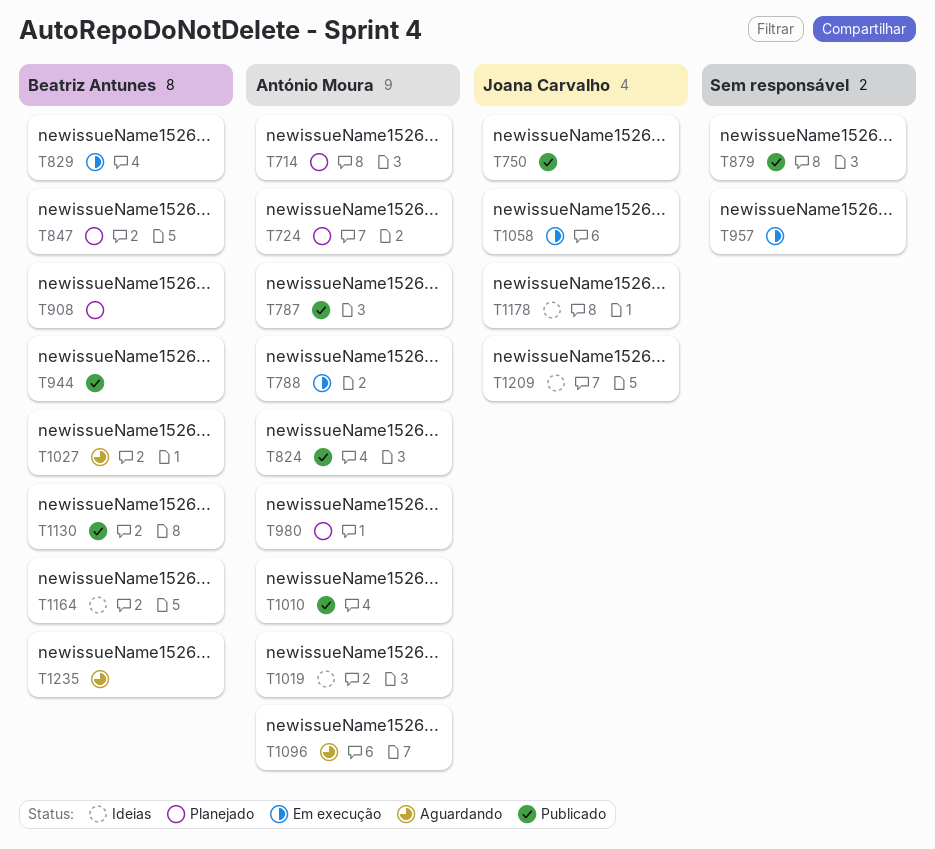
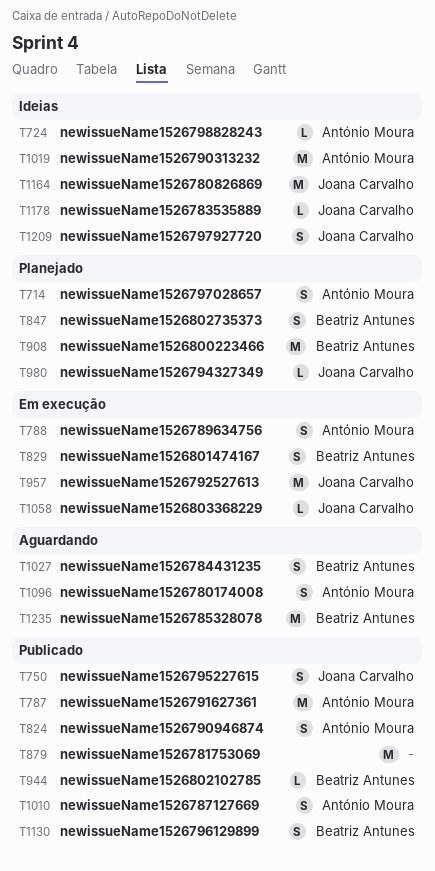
T724, status: Planejado -> Ideias
T957, owner: none -> Joana Carvalho
T980, owner: António Moura -> Joana Carvalho
T1164, owner: Beatriz Antunes -> Joana Carvalho

